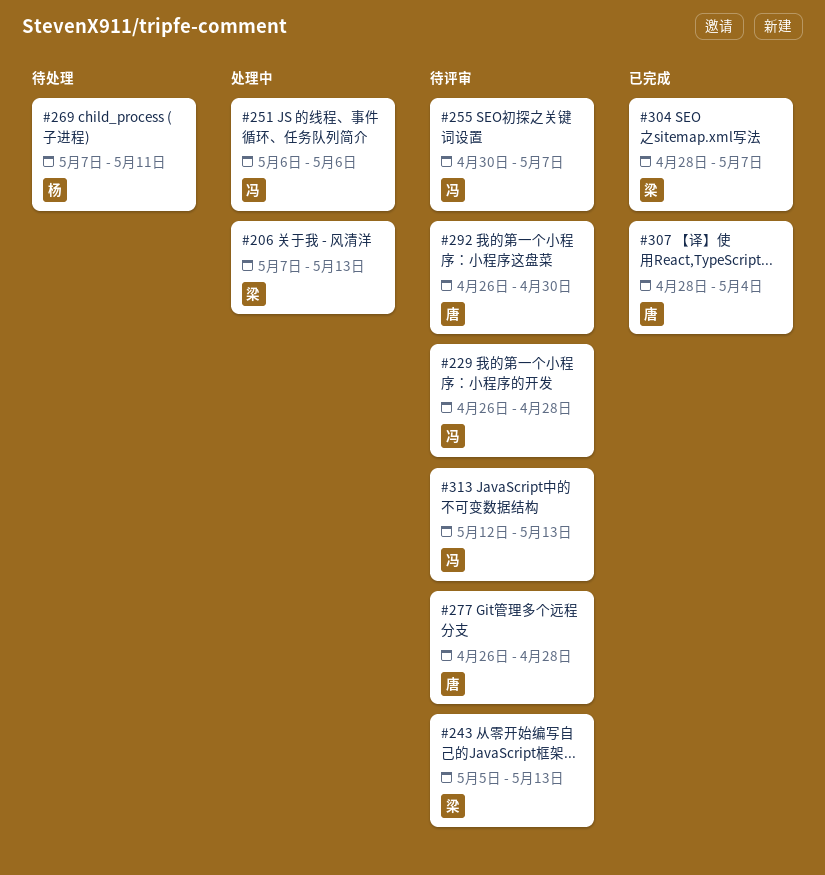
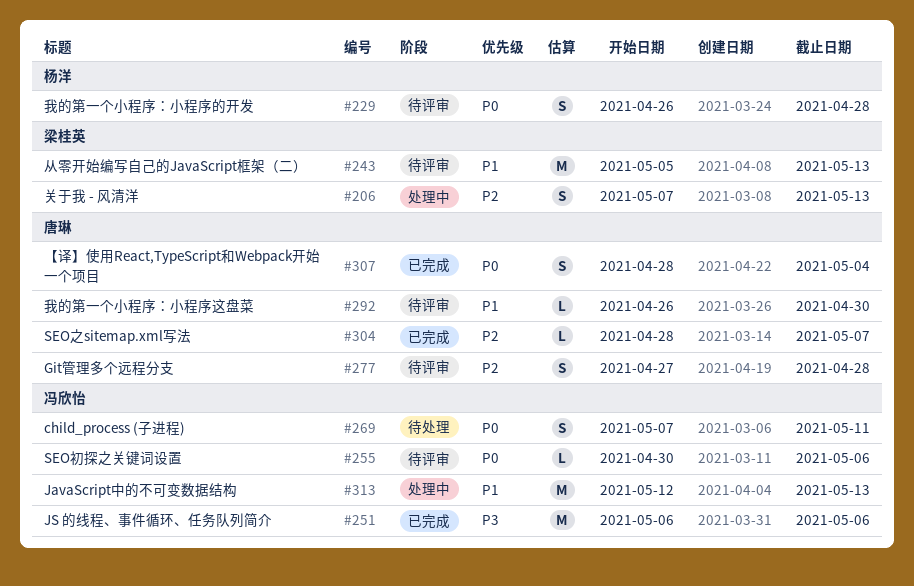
#229, owner: 冯欣怡 -> 杨洋
#251, status: 处理中 -> 已完成
#255, due: May 7 -> May 6
#269, owner: 杨洋 -> 冯欣怡
#277, start: Apr 26 -> Apr 27
#304, owner: 梁桂英 -> 唐琳
#313, status: 待评审 -> 处理中

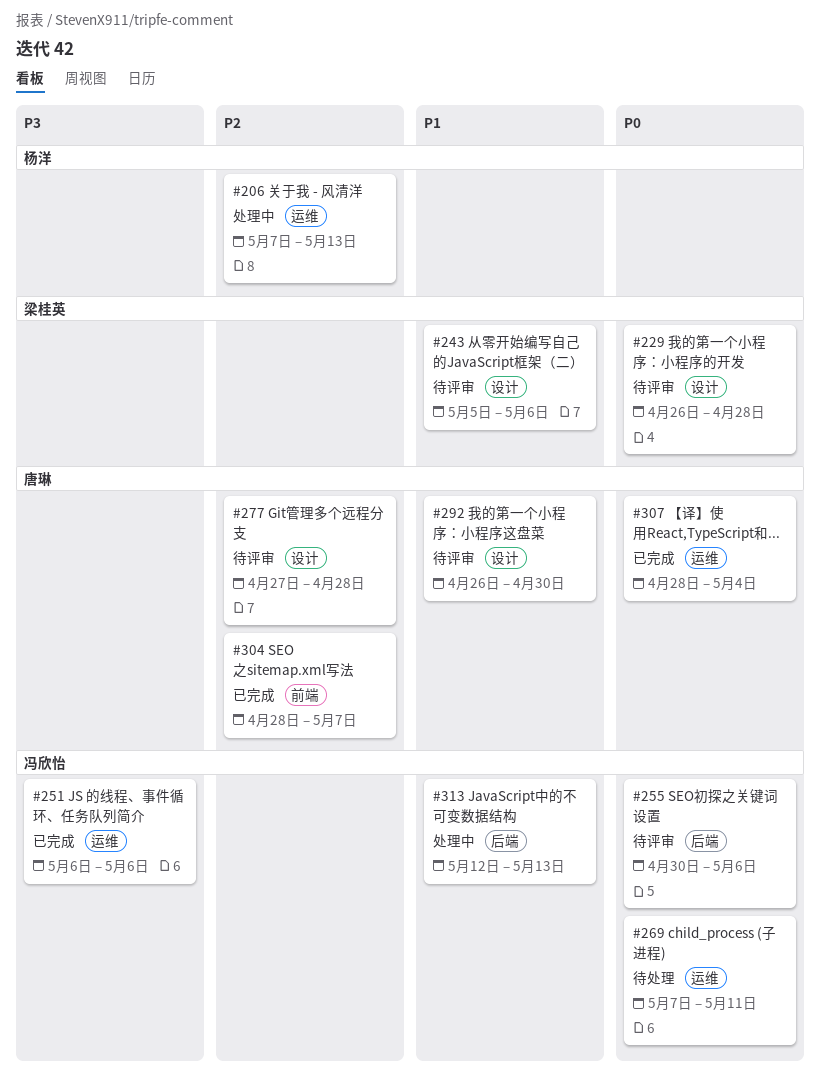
#206, owner: 梁桂英 -> 杨洋
#229, owner: 杨洋 -> 梁桂英
#243, due: May 13 -> May 6

